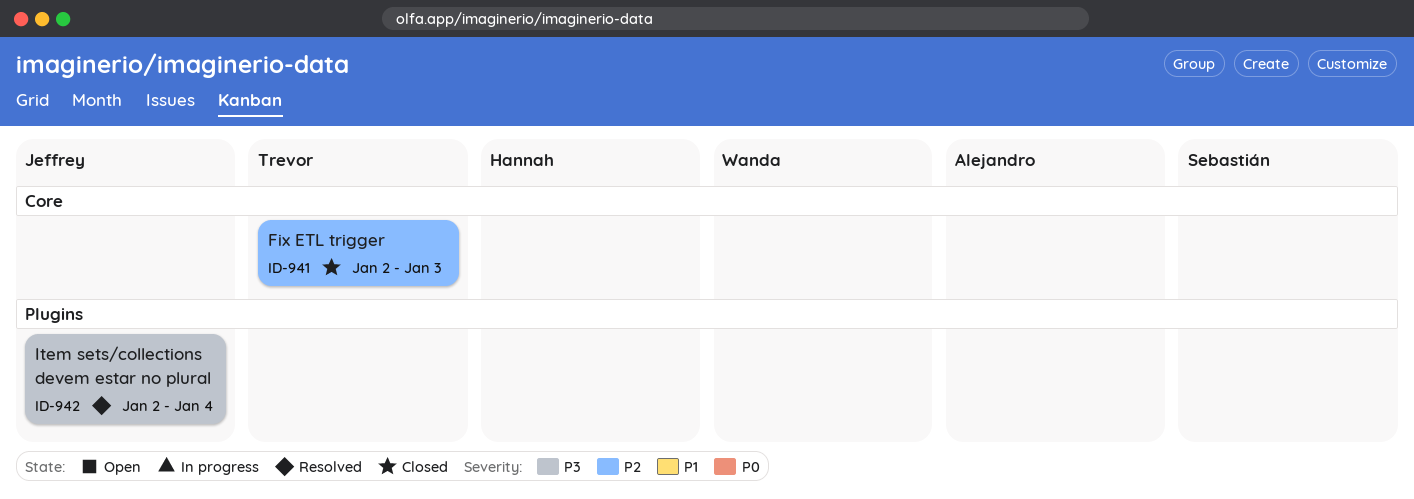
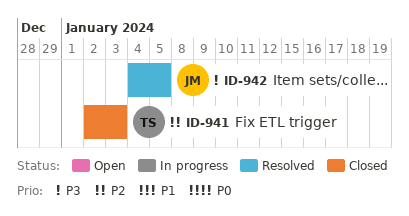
ID-942, start: Jan 2 -> Jan 4
ID-942, due: Jan 4 -> Jan 5

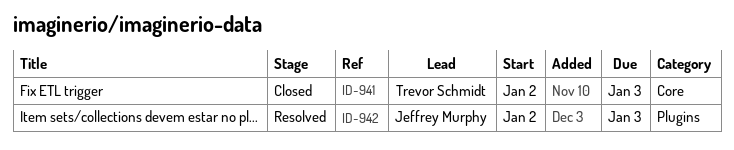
ID-942, start: Jan 4 -> Jan 2
ID-942, due: Jan 5 -> Jan 3

